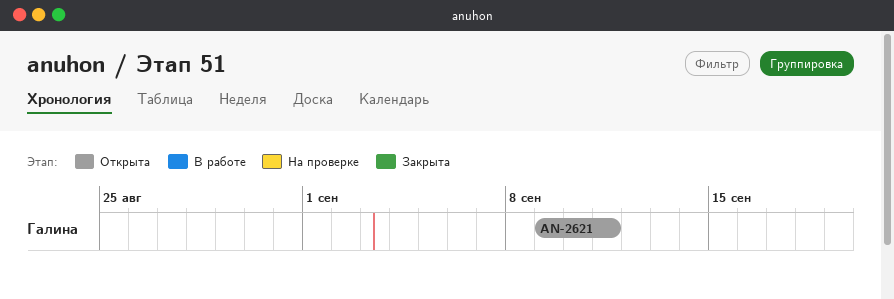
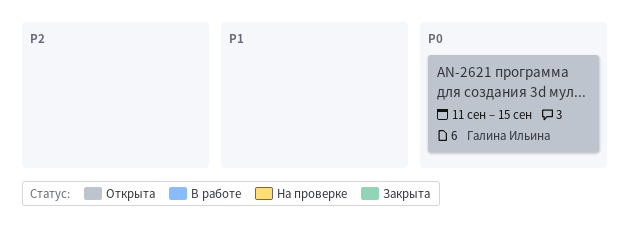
AN-2621, start: Sep 9 -> Sep 11
AN-2621, due: Sep 11 -> Sep 15

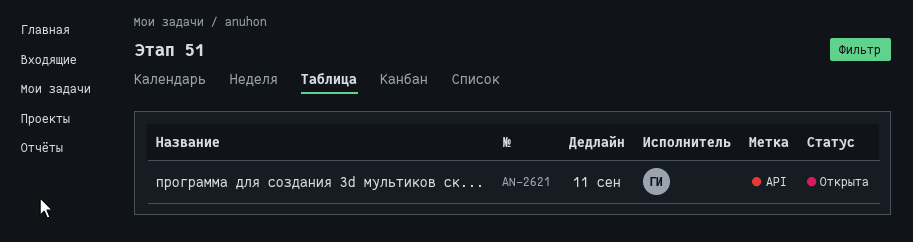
AN-2621, due: Sep 15 -> Sep 11

